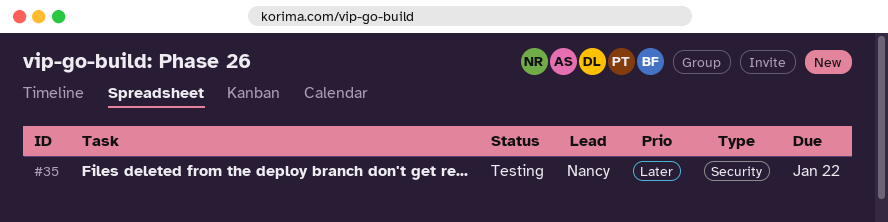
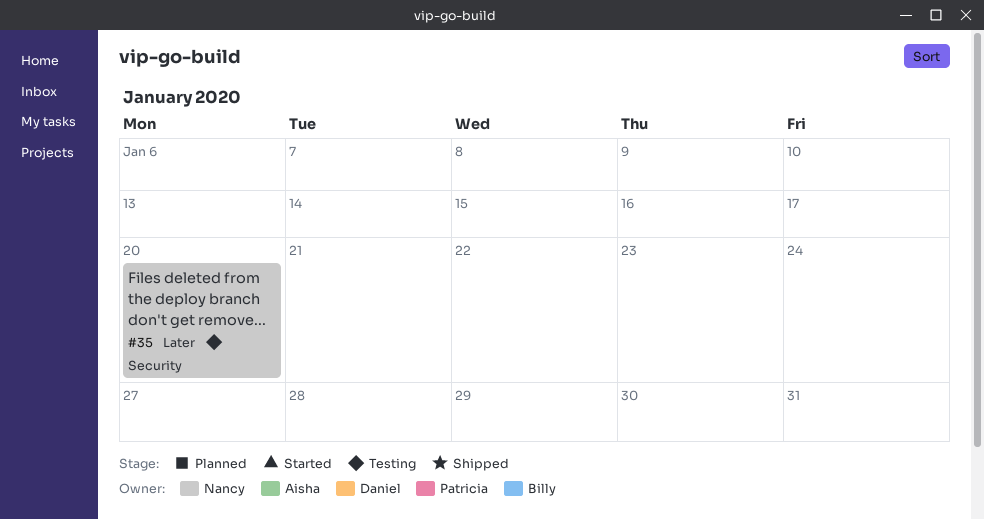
#35, due: Jan 22 -> Jan 20

